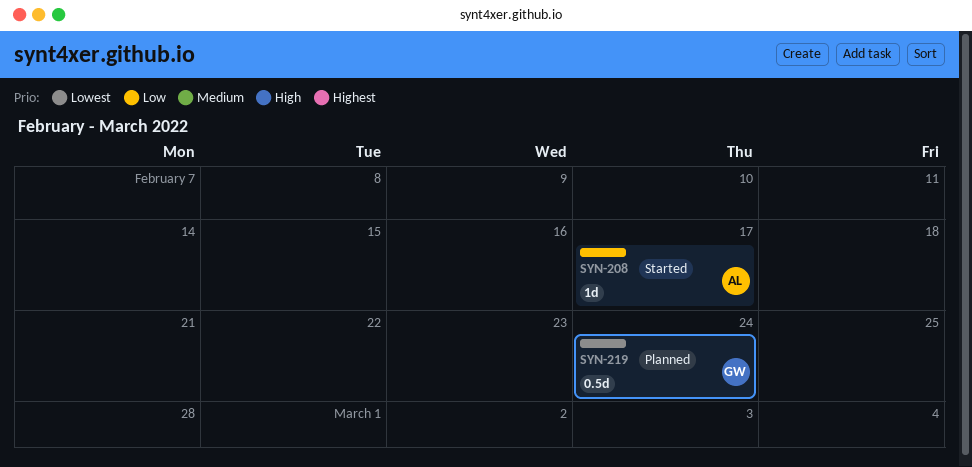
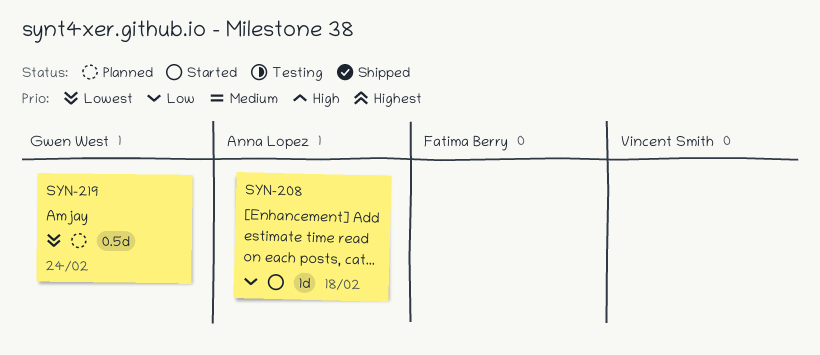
SYN-208, due: Feb 17 -> Feb 18

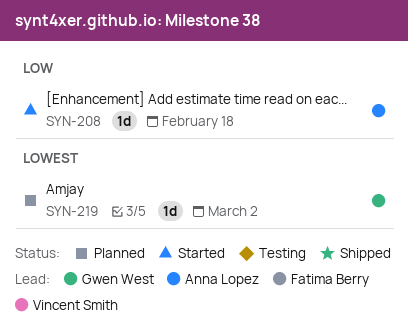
SYN-219, estimate: 0.5d -> 1d
SYN-219, due: Feb 24 -> Mar 2

